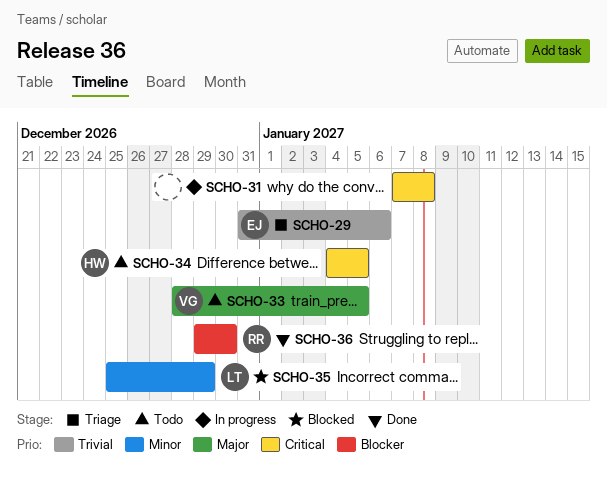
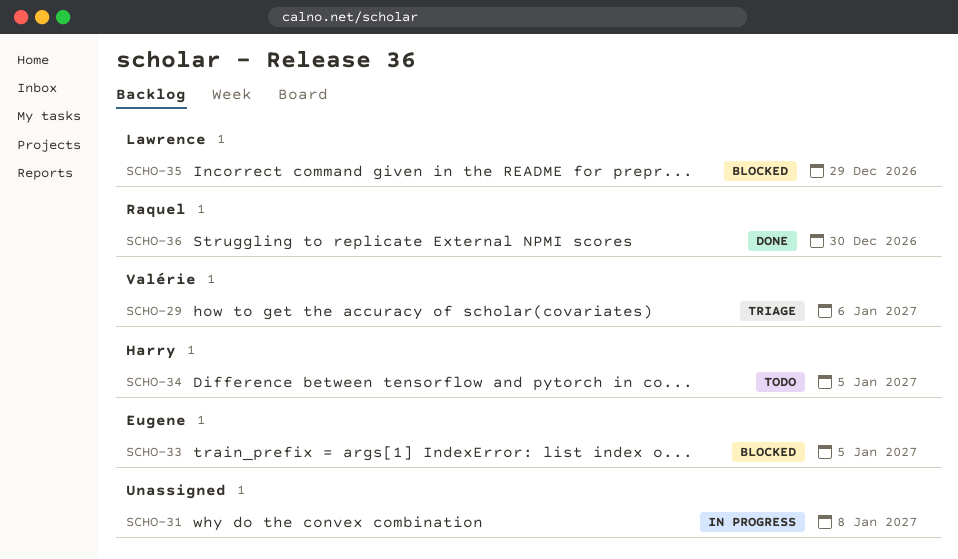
SCHO-29, owner: Eugene -> Valérie
SCHO-33, status: Todo -> Blocked
SCHO-33, owner: Valérie -> Eugene

